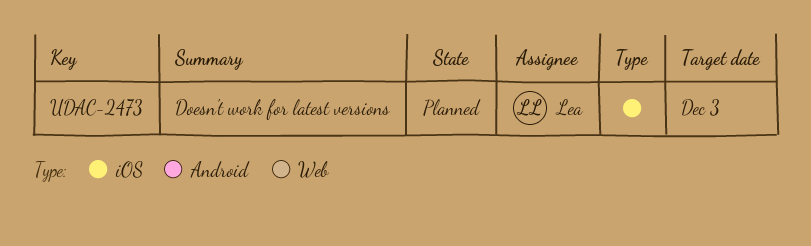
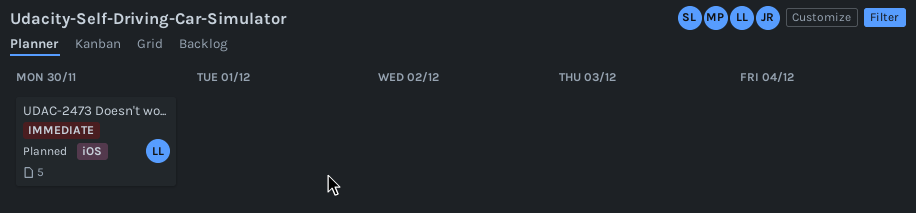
UDAC-2473, due: Dec 3 -> Nov 30

